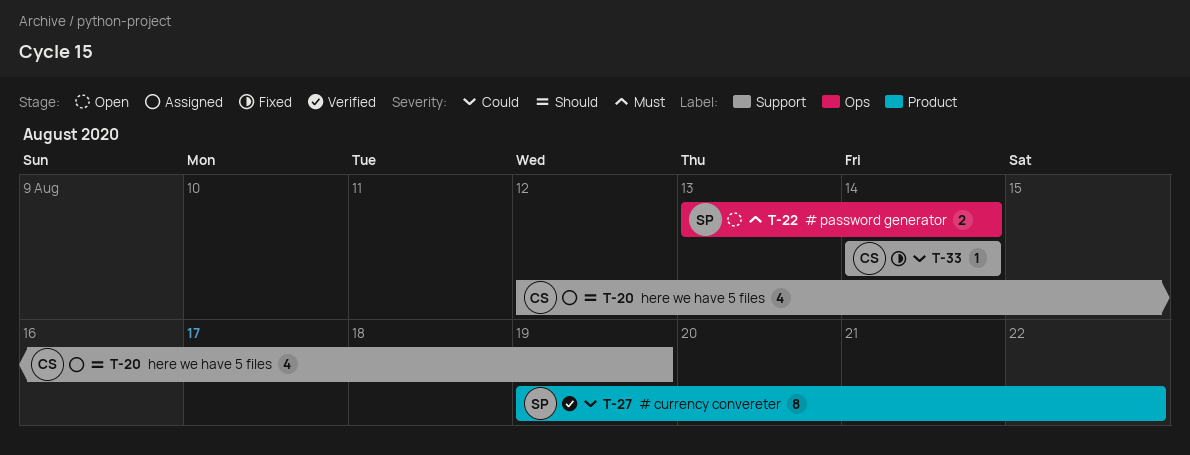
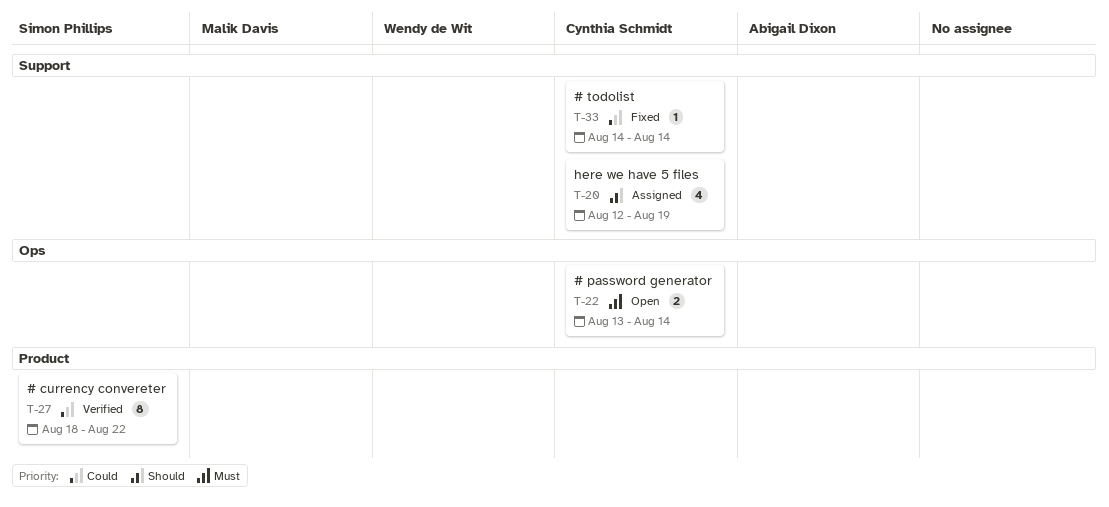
T-22, owner: Simon Phillips -> Cynthia Schmidt
T-27, start: Aug 19 -> Aug 18

